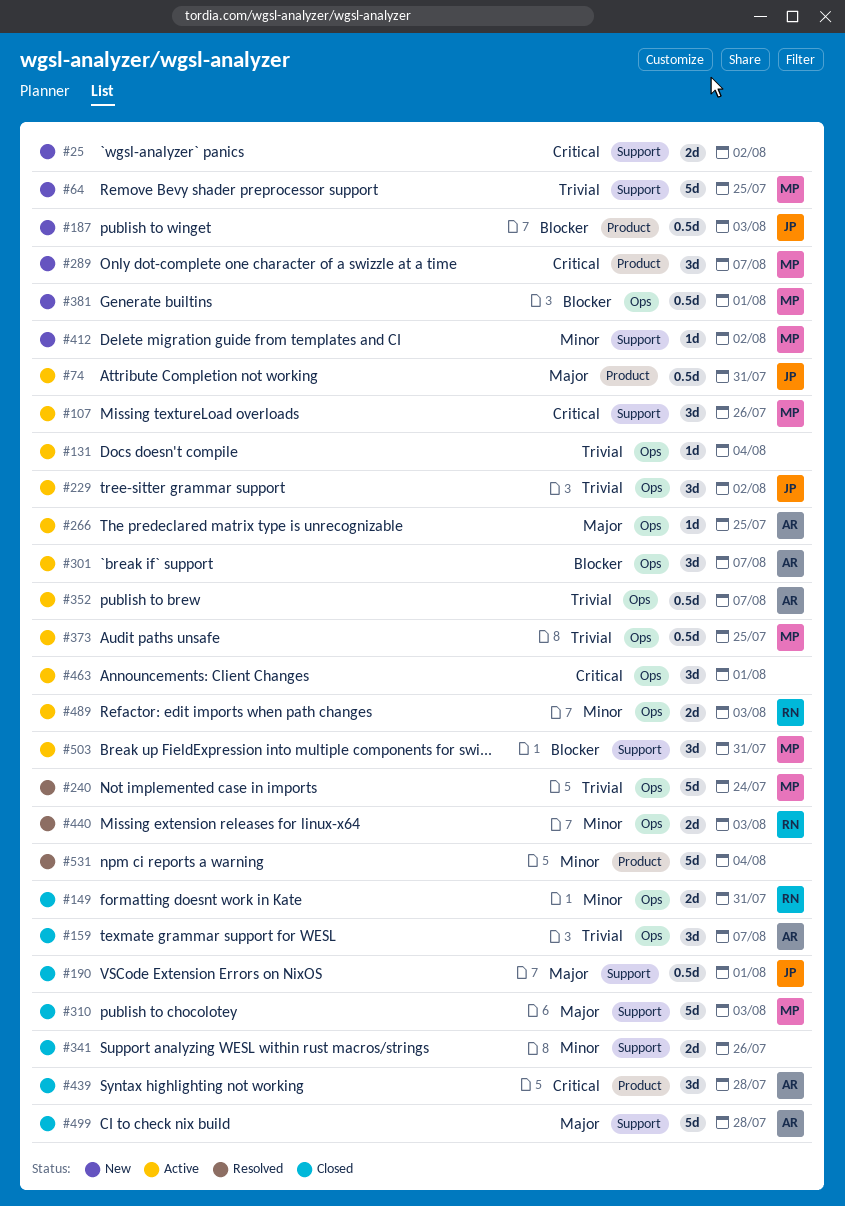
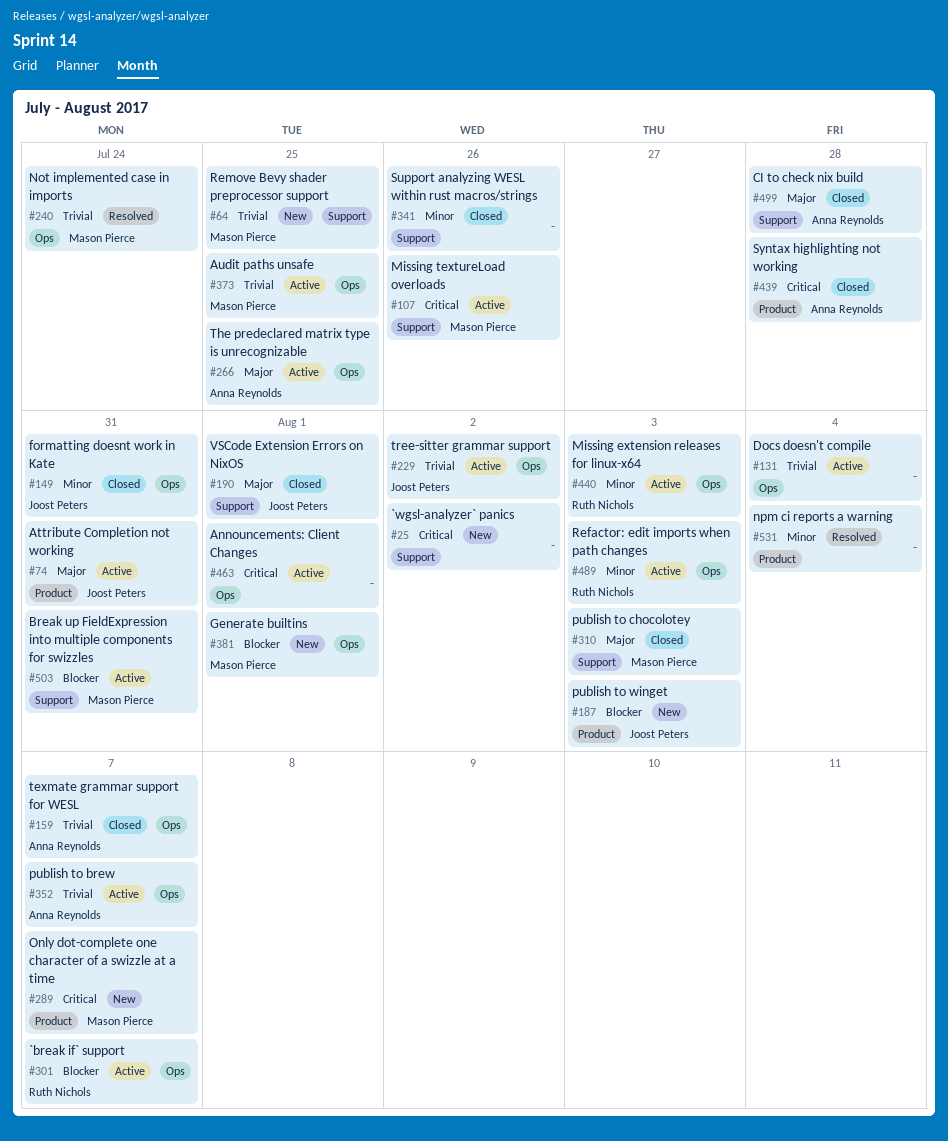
#149, owner: Ruth Nichols -> Joost Peters
#301, owner: Anna Reynolds -> Ruth Nichols
#412: present -> none
#440, status: Resolved -> Active

